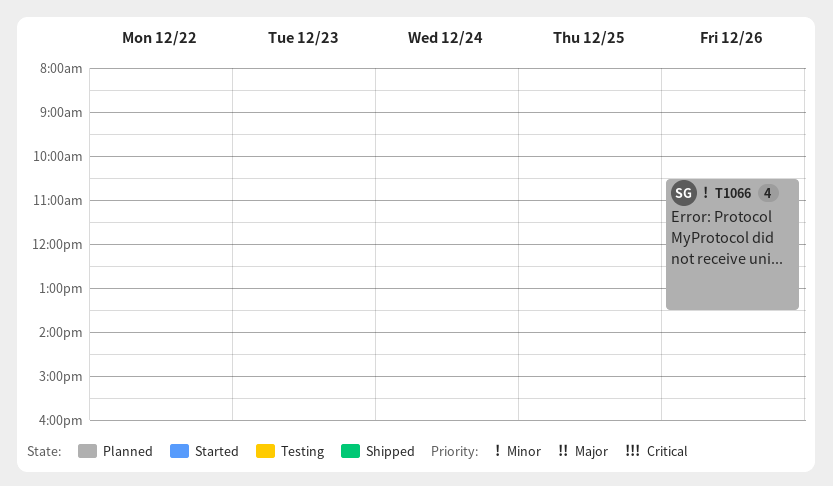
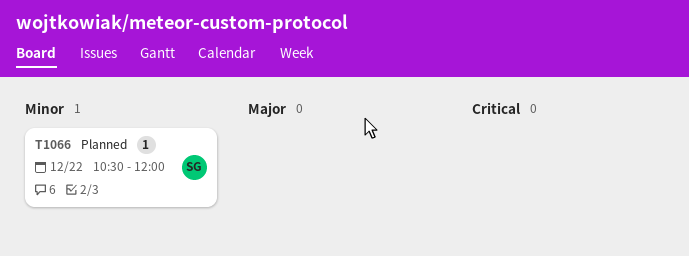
T1066, estimate: 4 -> 1
T1066, day: Dec 26 -> Dec 22
T1066, ends: 13:30 -> 12:00

